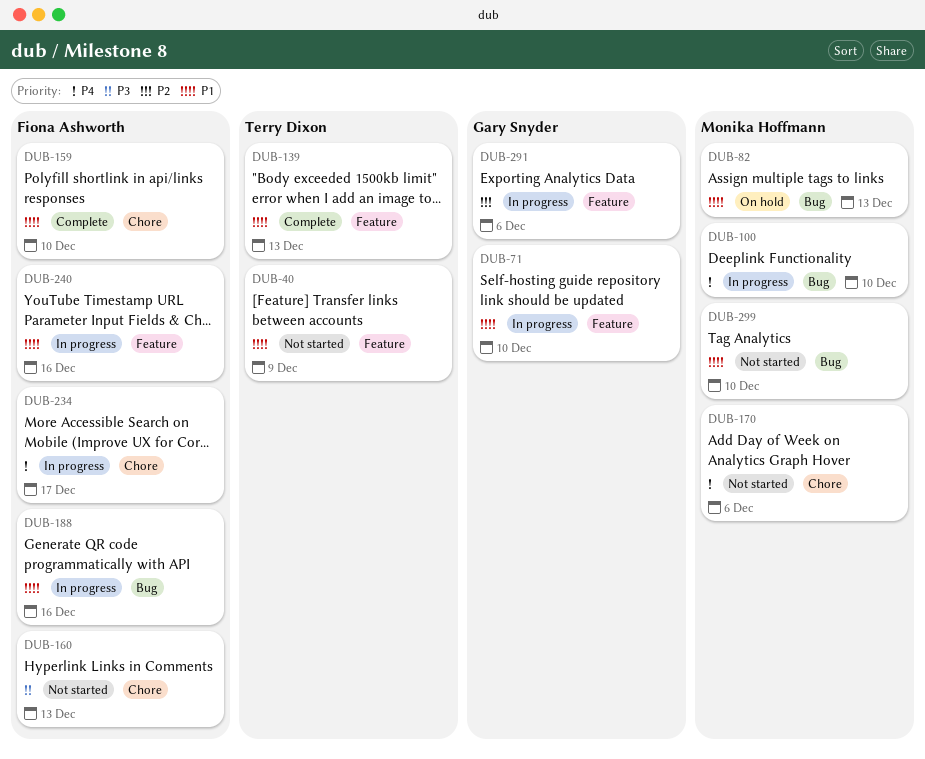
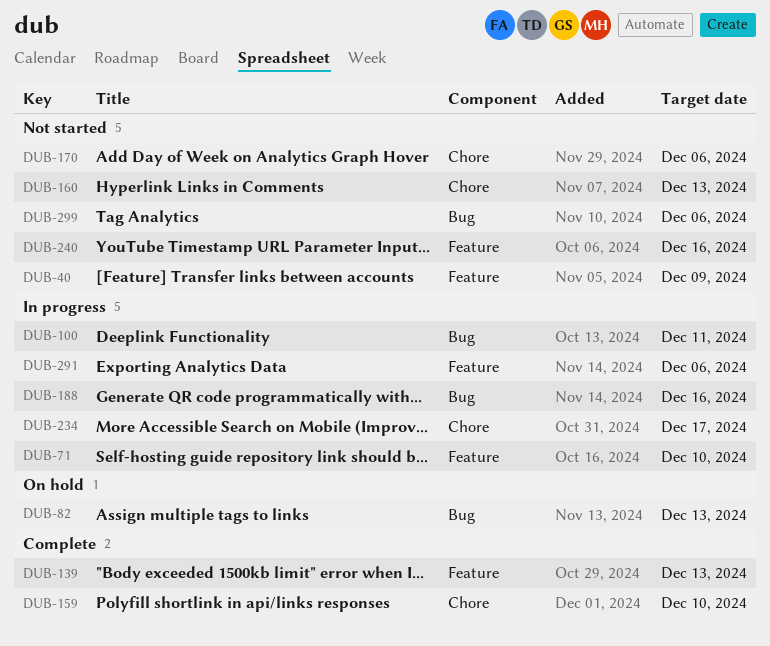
DUB-100, due: Dec 10 -> Dec 11
DUB-240, status: In progress -> Not started
DUB-299, due: Dec 10 -> Dec 6

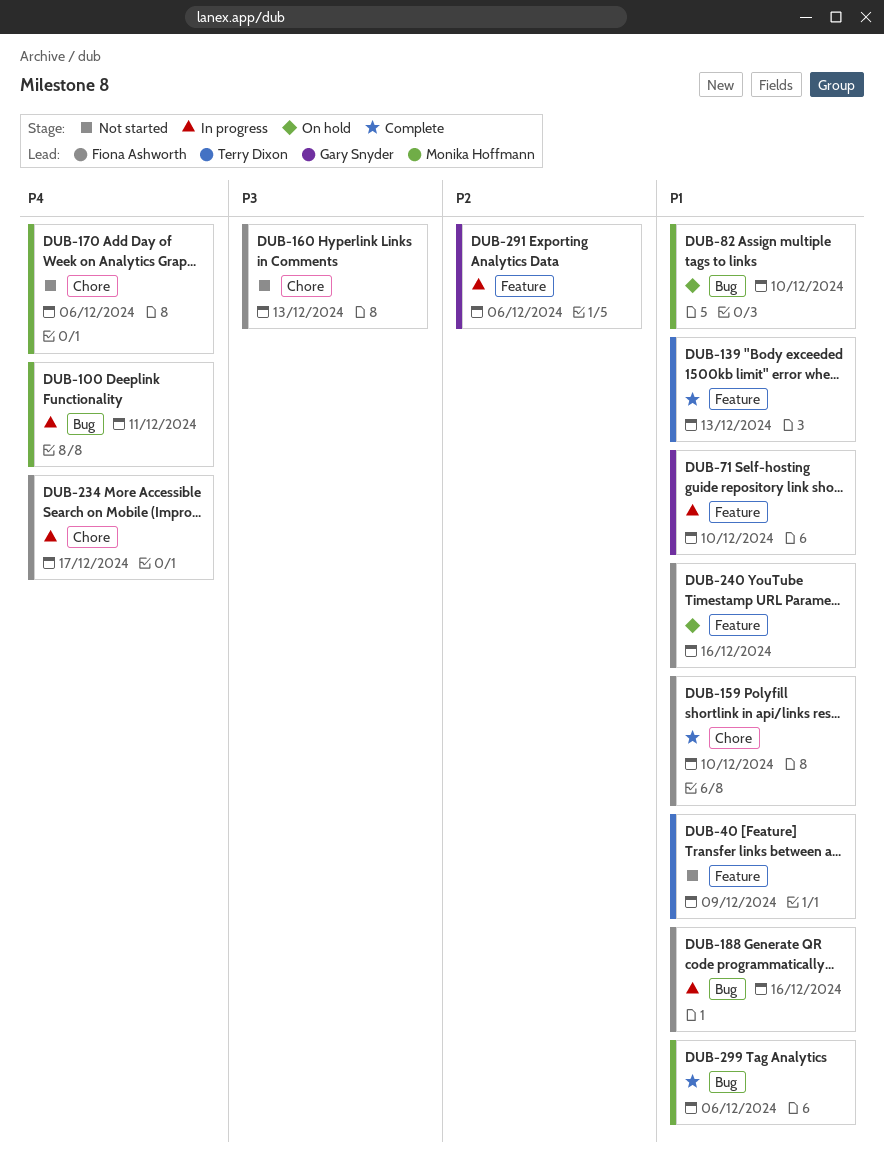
DUB-82, due: Dec 13 -> Dec 10
DUB-240, status: Not started -> On hold
DUB-299, status: Not started -> Complete

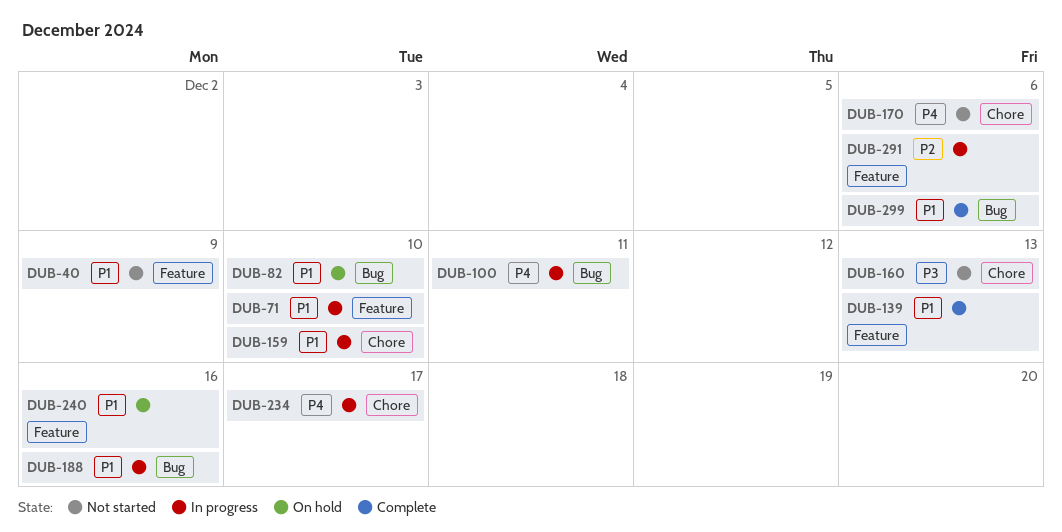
DUB-159, status: Complete -> In progress

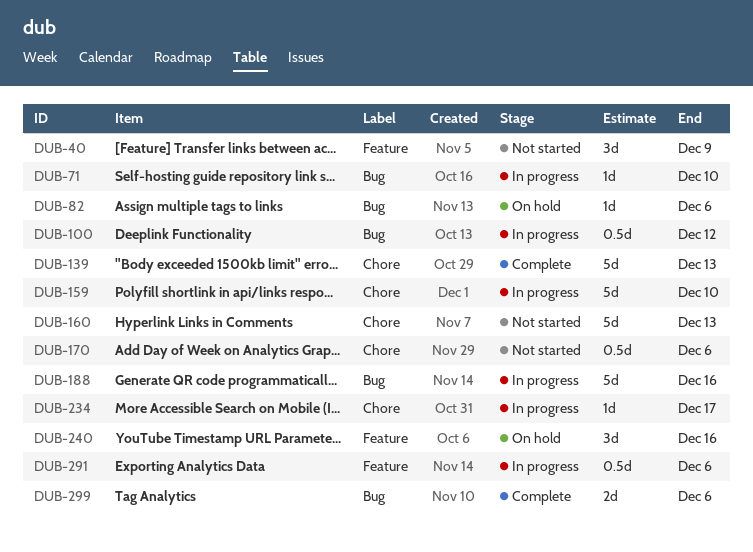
DUB-71, label: Feature -> Bug
DUB-82, due: Dec 10 -> Dec 6
DUB-100, due: Dec 11 -> Dec 12
DUB-139, label: Feature -> Chore

